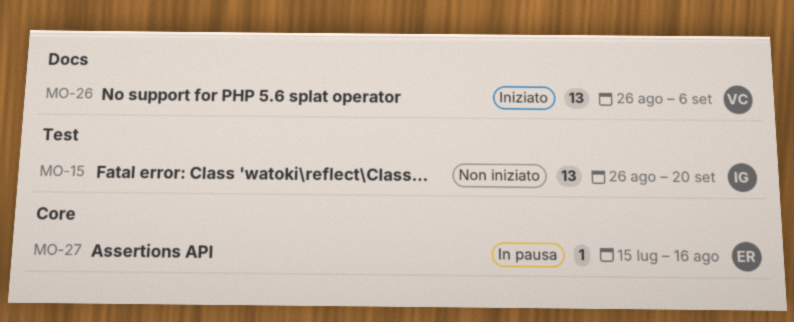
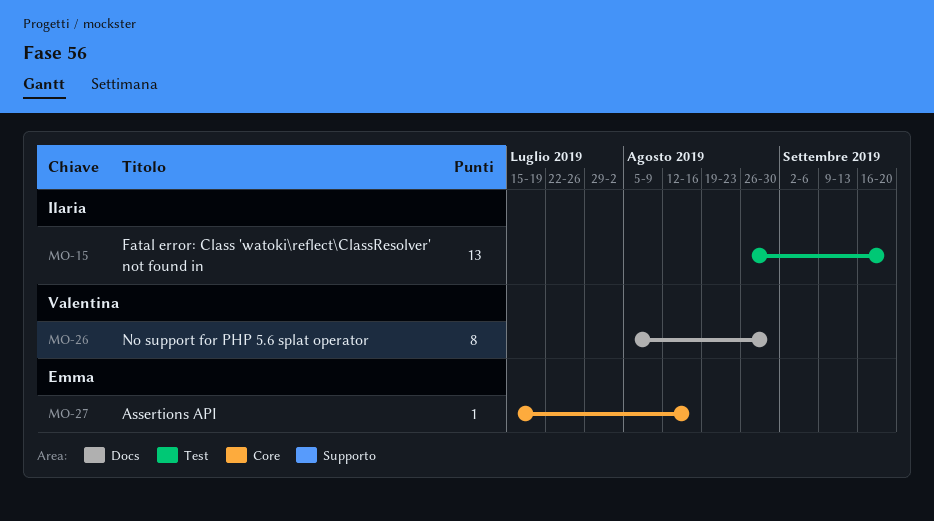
MO-26, estimate: 13 -> 8
MO-26, start: Aug 26 -> Aug 5
MO-26, due: Sep 6 -> Aug 30

